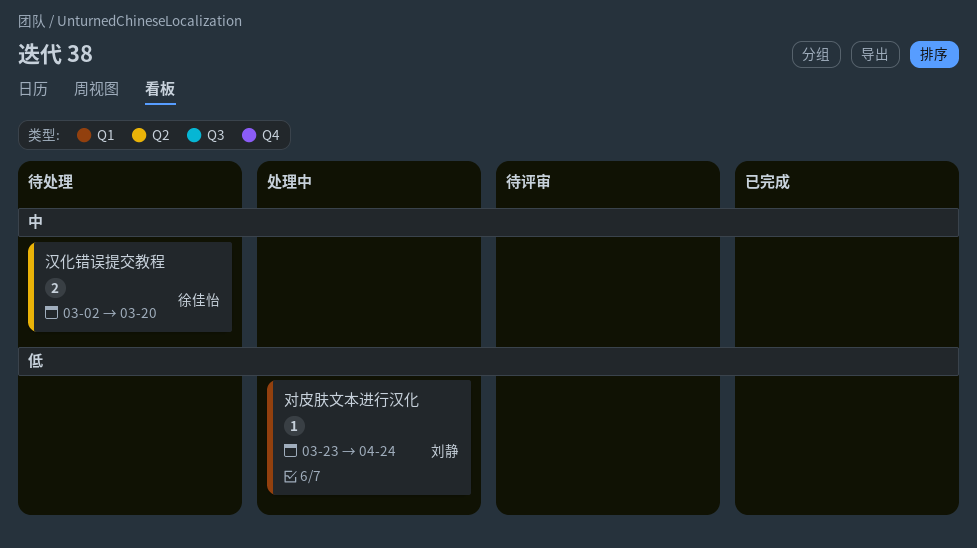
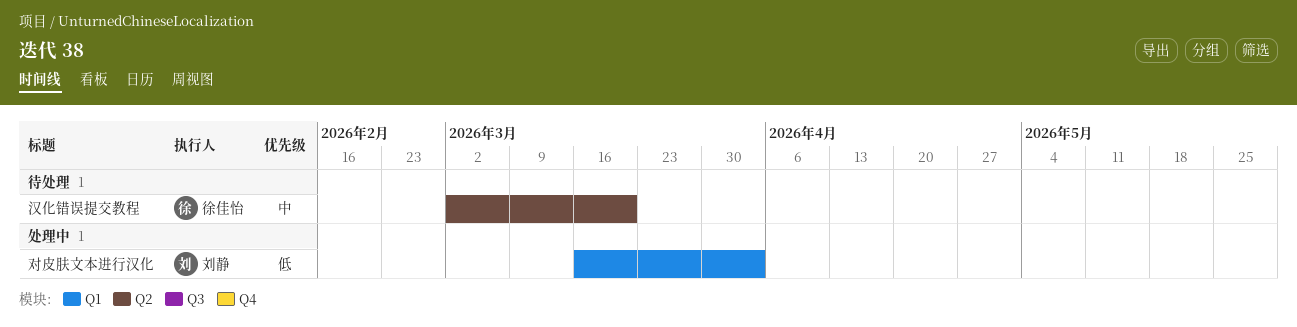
对皮肤文本进行汉化, start: Mar 23 -> Mar 16
对皮肤文本进行汉化, due: Apr 24 -> Apr 3

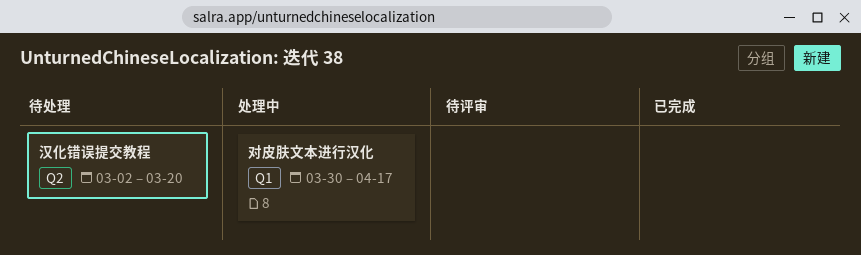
对皮肤文本进行汉化, start: Mar 16 -> Mar 30
对皮肤文本进行汉化, due: Apr 3 -> Apr 17

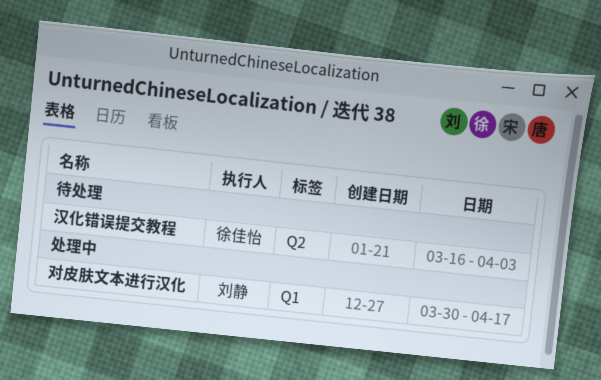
汉化错误提交教程, start: Mar 2 -> Mar 16
汉化错误提交教程, due: Mar 20 -> Apr 3

